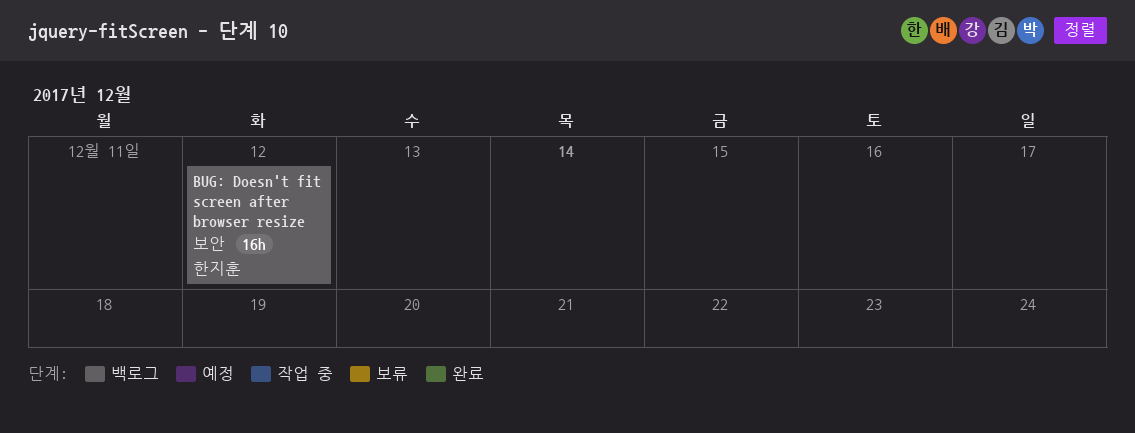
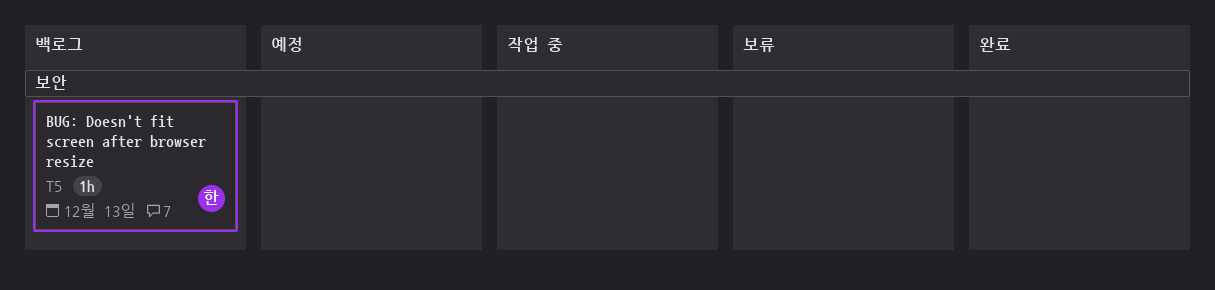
BUG: Doesn't fit screen after browser resize, estimate: 16h -> 1h
BUG: Doesn't fit screen after browser resize, due: Dec 12 -> Dec 13

